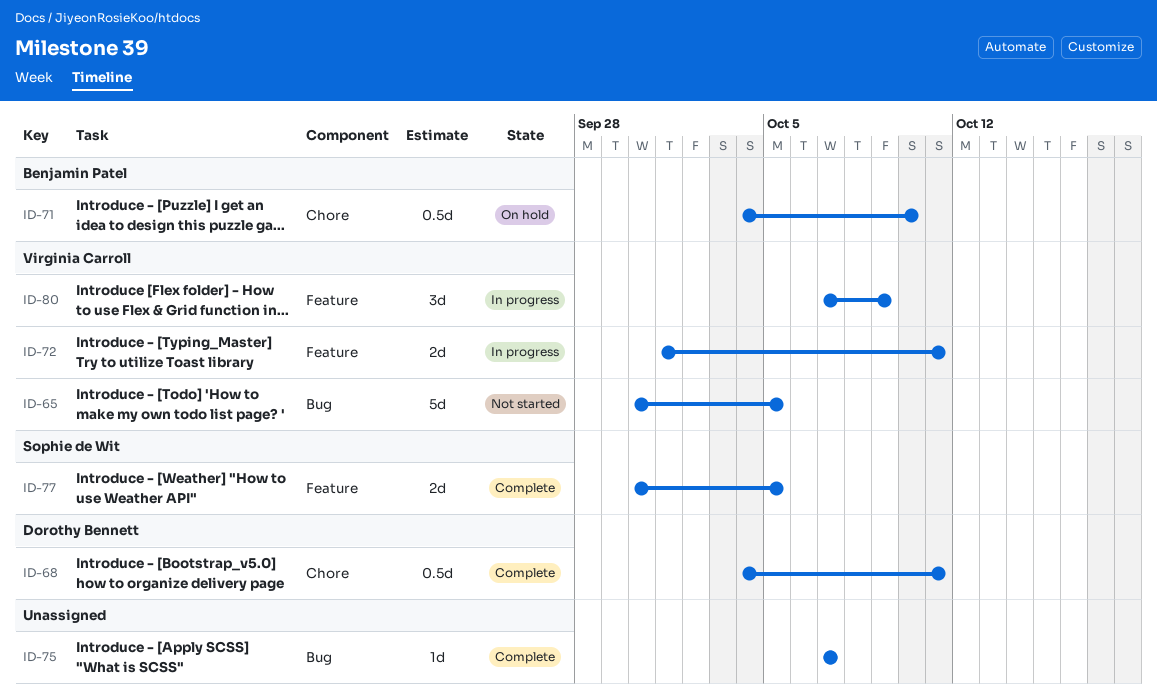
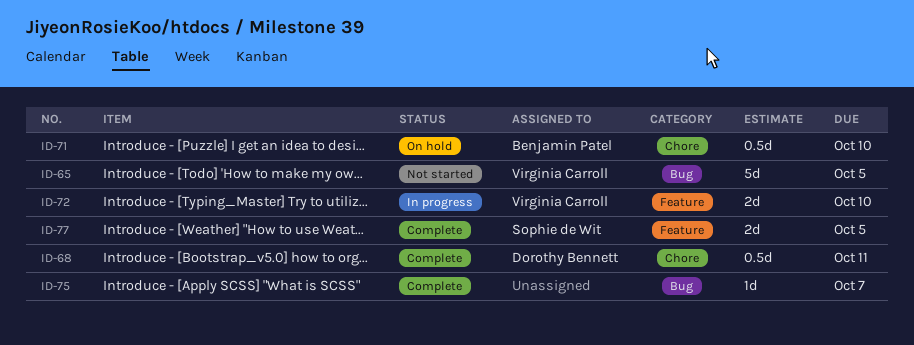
ID-72, due: Oct 11 -> Oct 10
ID-80: present -> none

